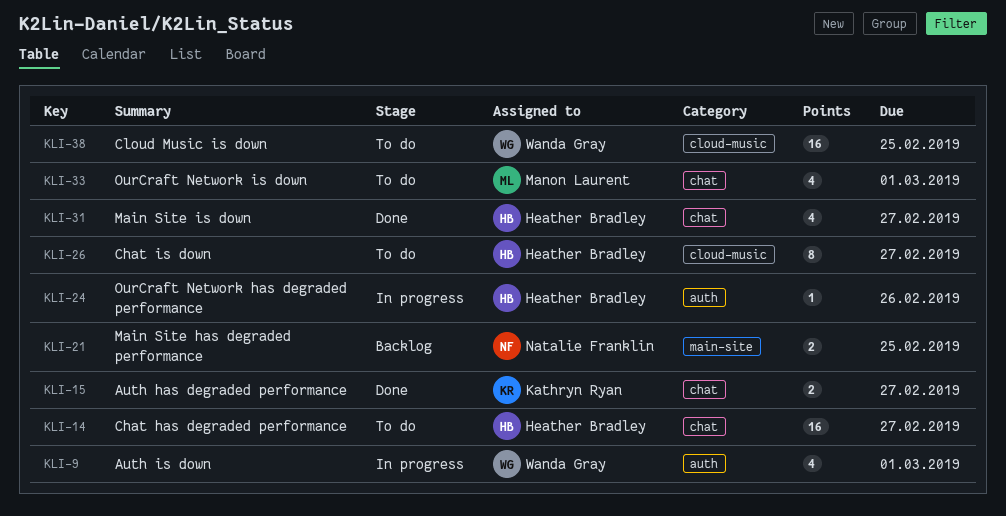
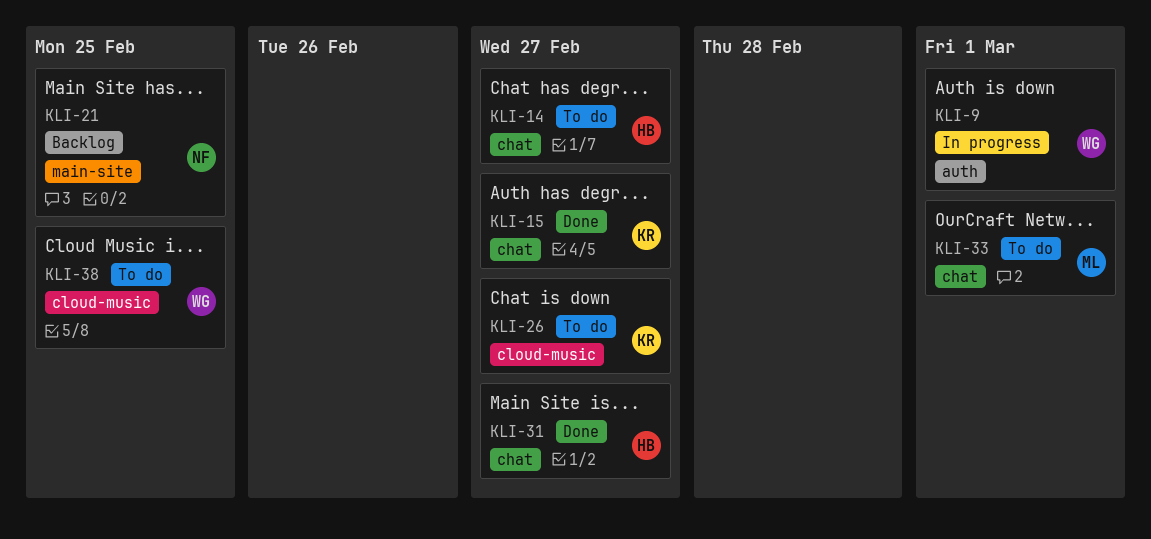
KLI-24: present -> none
KLI-26, owner: Heather Bradley -> Kathryn Ryan

